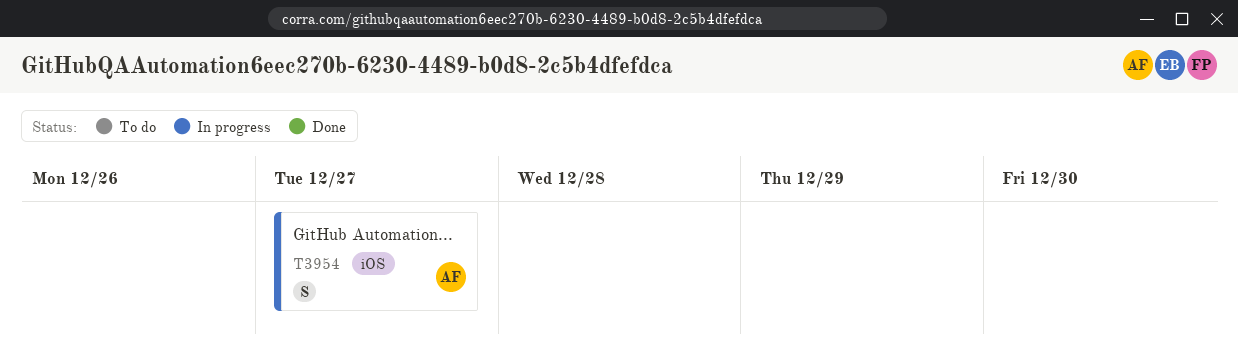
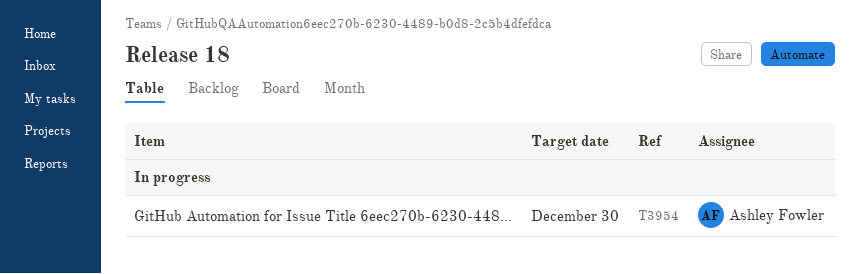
T3954, due: Dec 27 -> Dec 30

